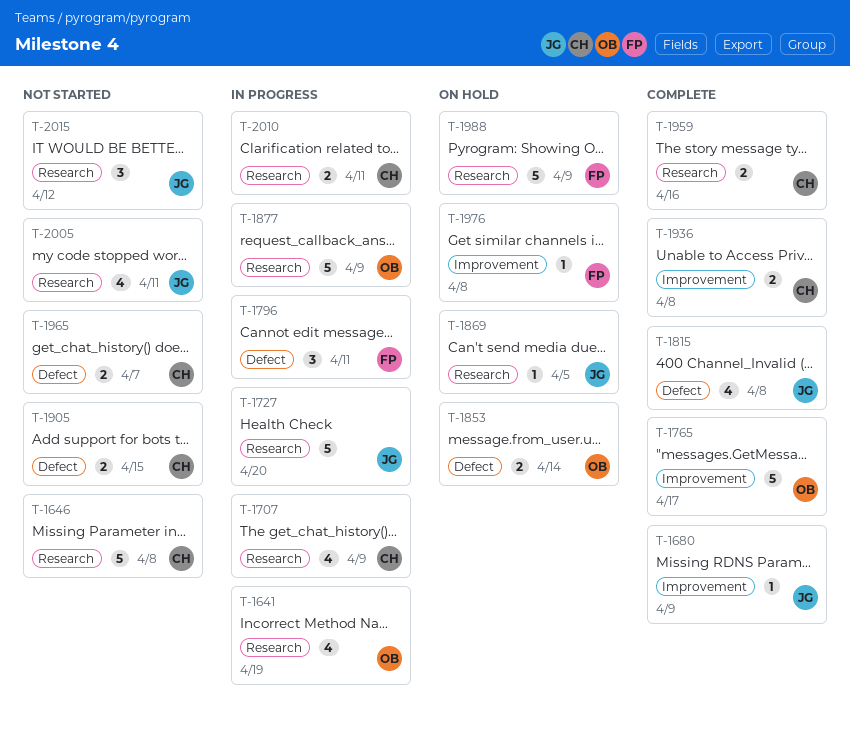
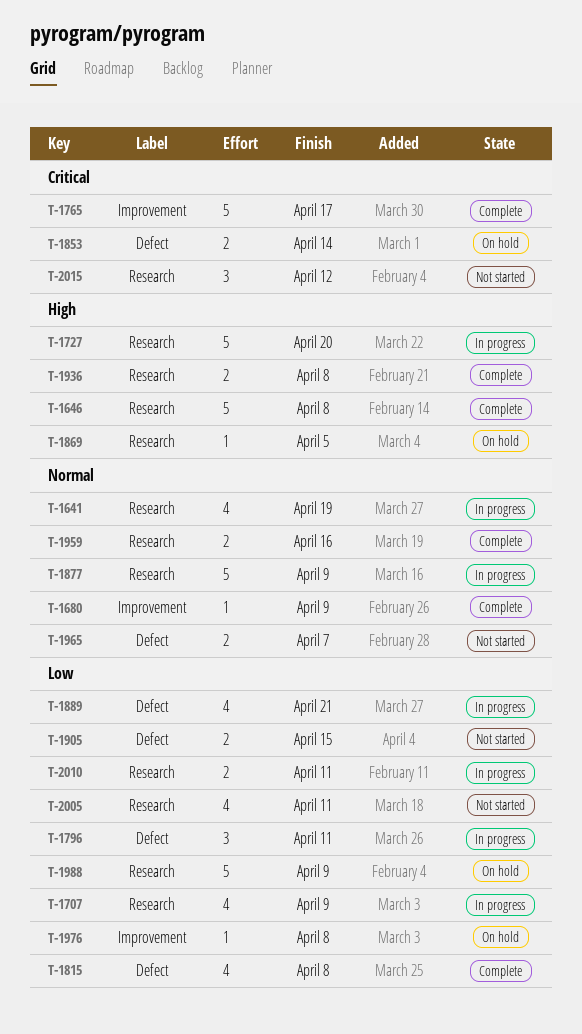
T-1646, status: Not started -> Complete
T-1889: none -> present
T-1936, label: Improvement -> Research

